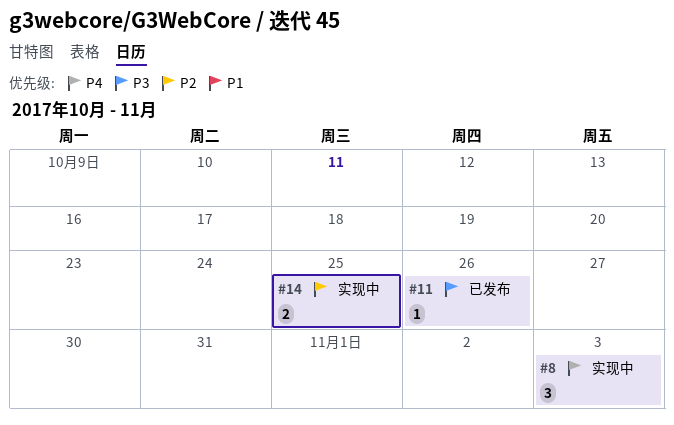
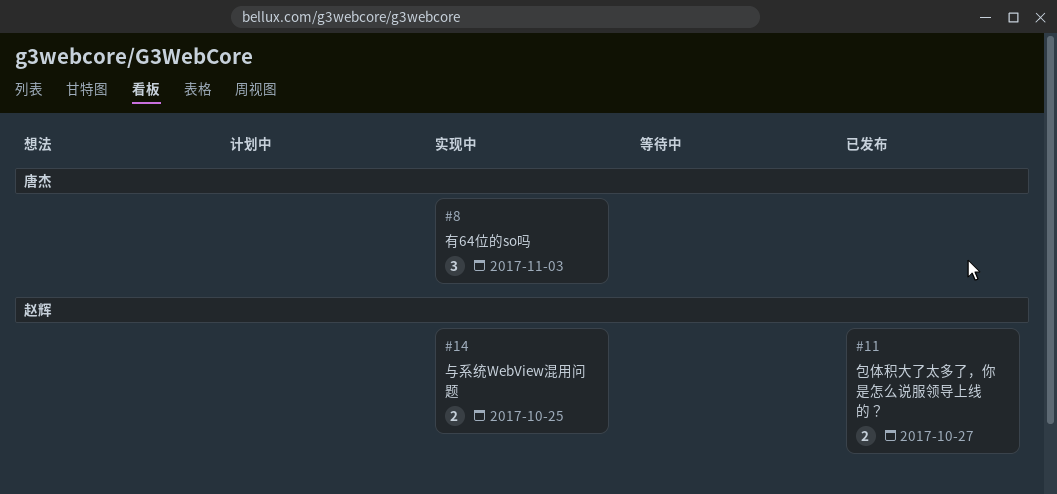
#11, estimate: 1 -> 2
#11, due: Oct 26 -> Oct 27

